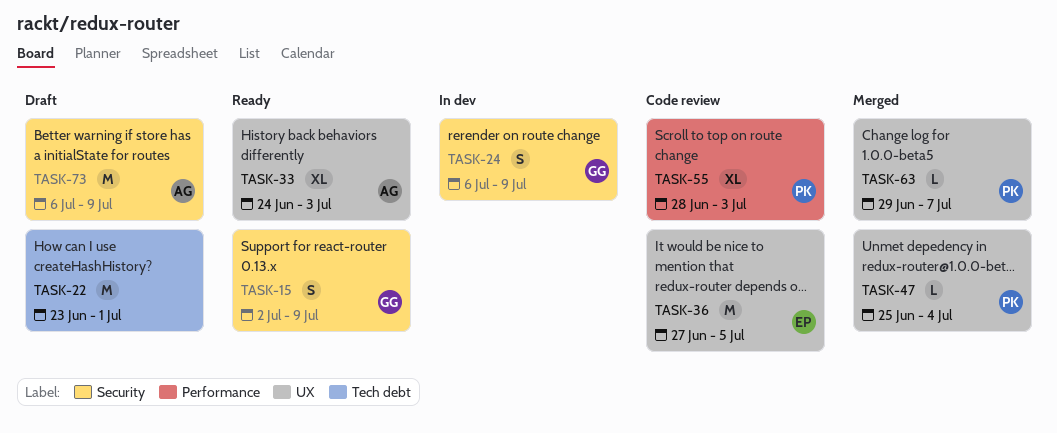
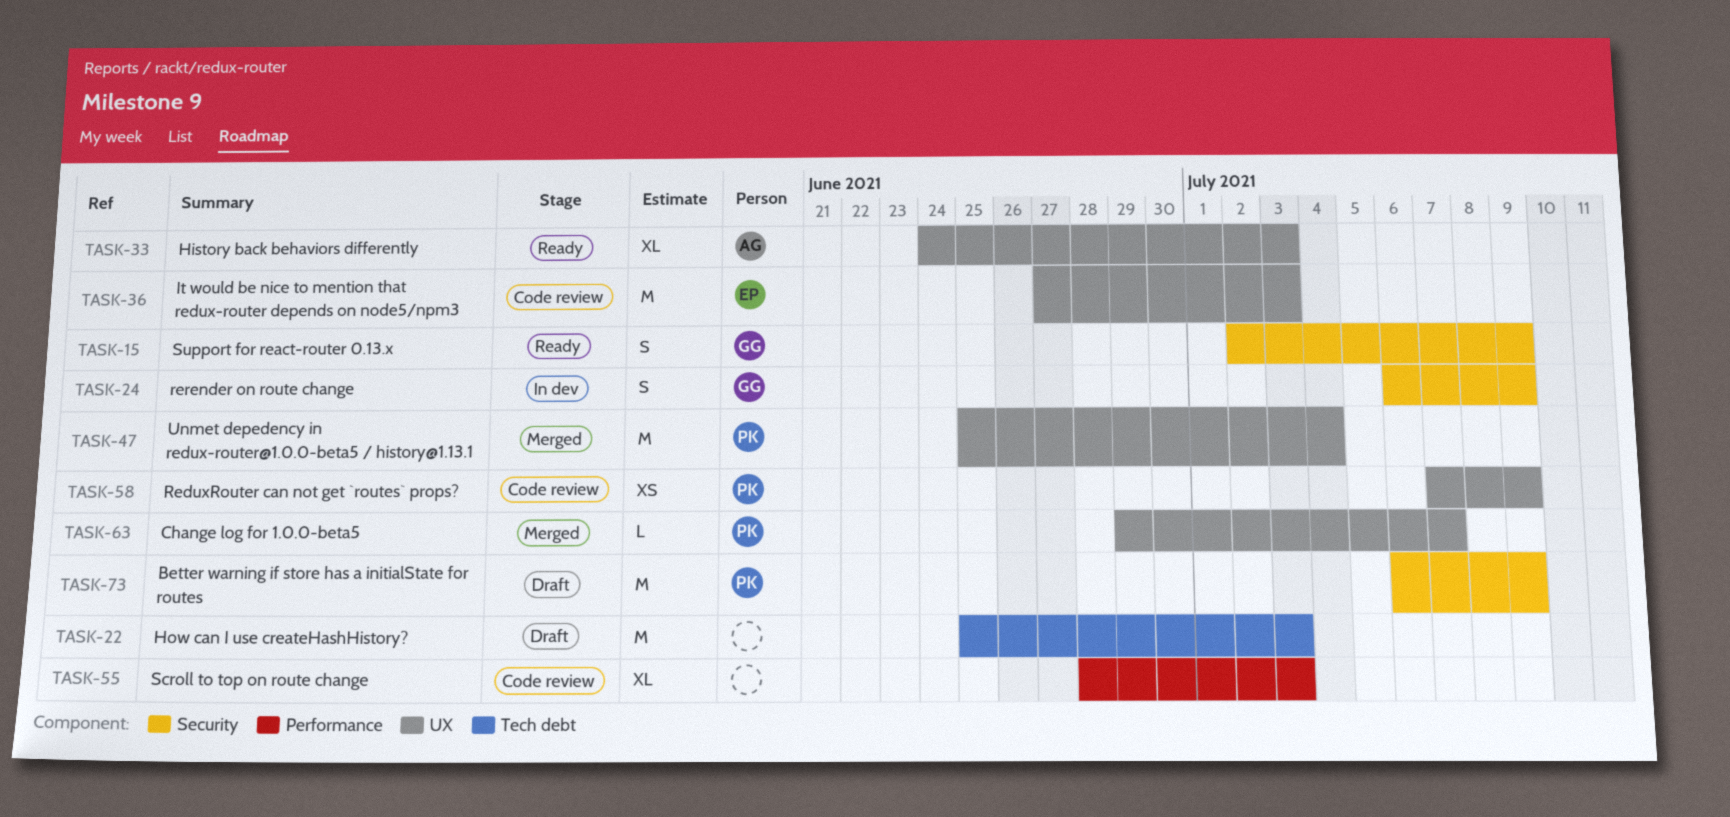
TASK-22, start: Jun 23 -> Jun 25
TASK-22, due: Jul 1 -> Jul 3
TASK-36, due: Jul 5 -> Jul 3
TASK-47, estimate: L -> M
TASK-55, owner: PK -> none
TASK-58: none -> present
TASK-73, owner: AG -> PK

